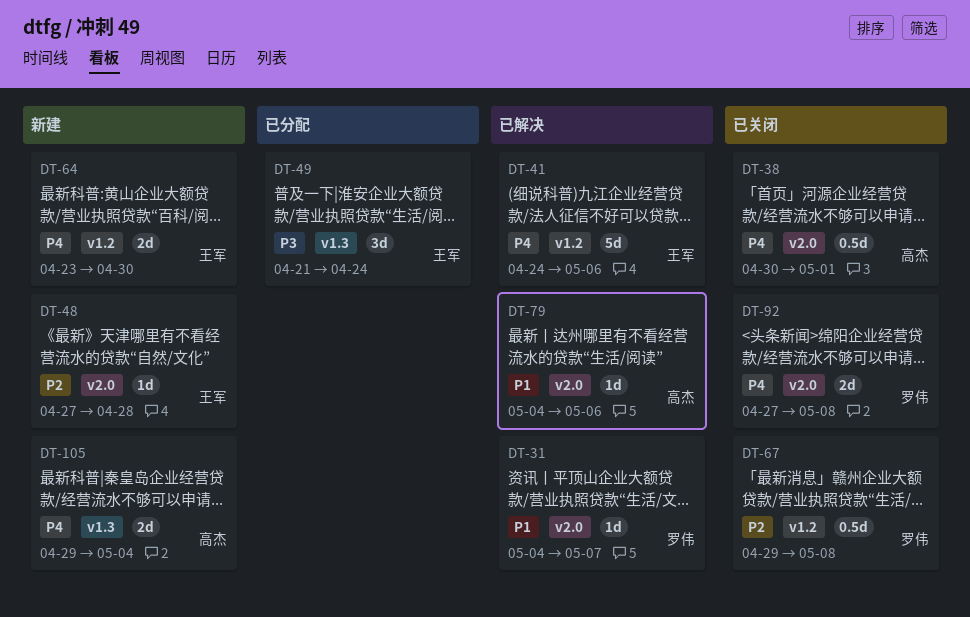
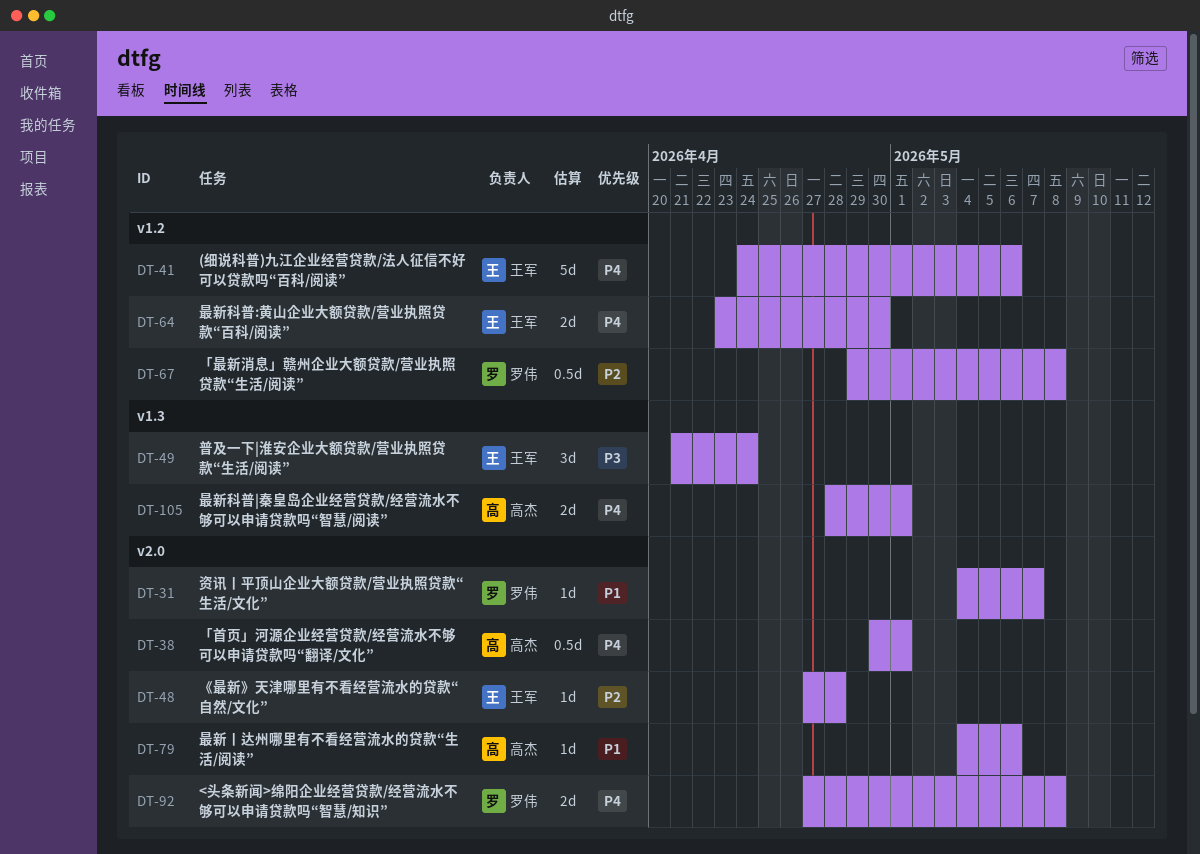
DT-105, start: Apr 29 -> Apr 28
DT-105, due: May 4 -> May 1

